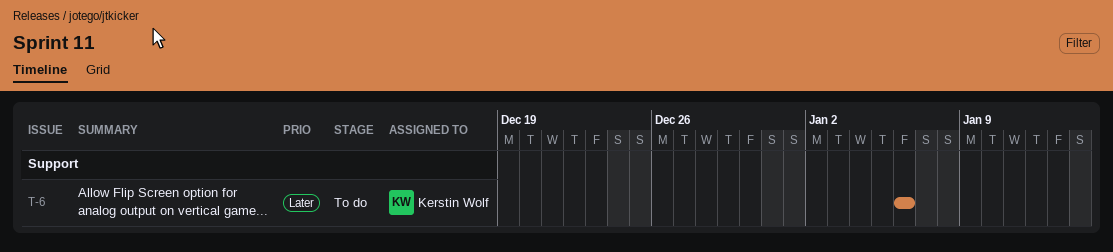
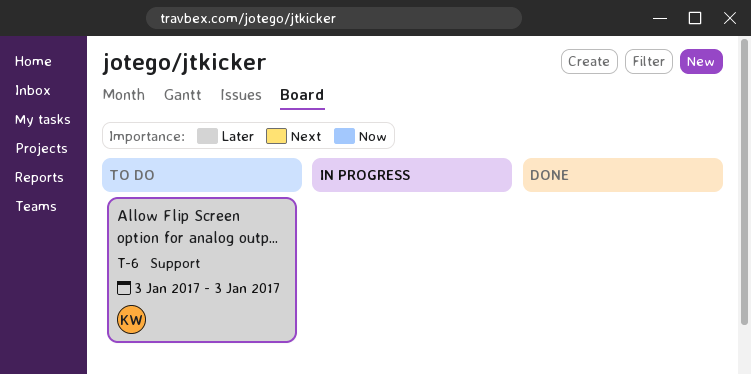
T-6, start: Jan 6 -> Jan 3
T-6, due: Jan 6 -> Jan 3

